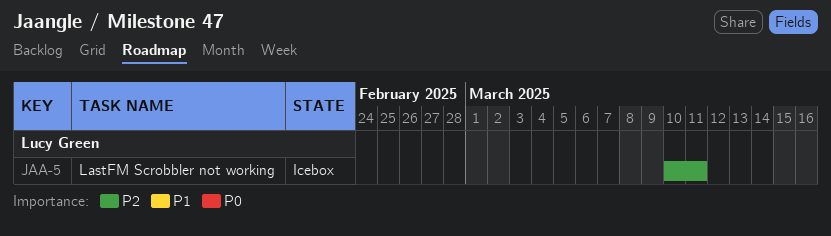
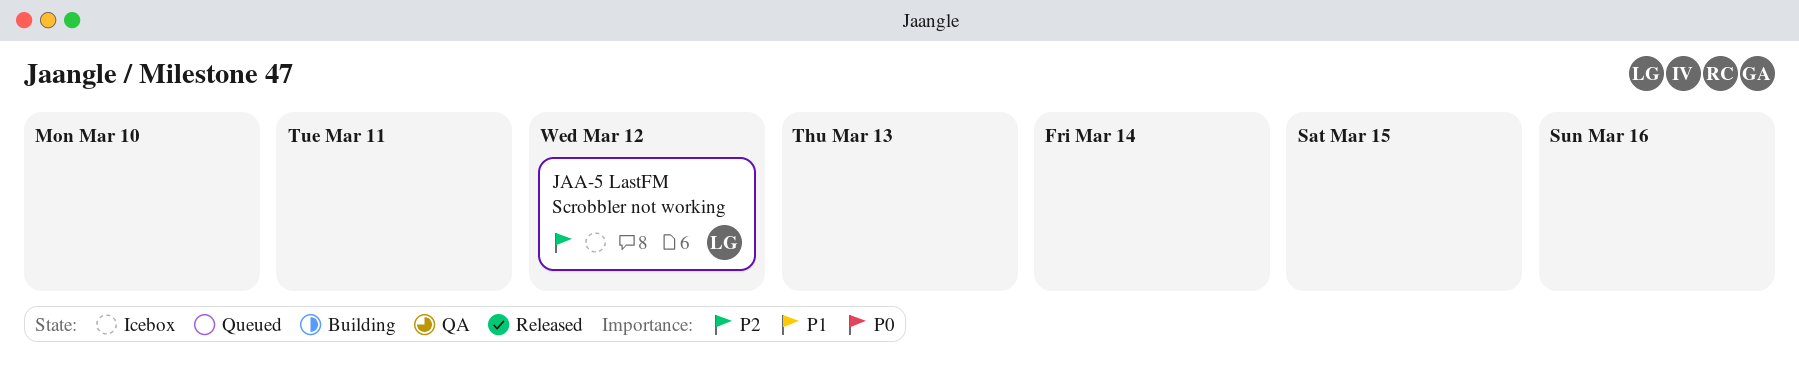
JAA-5, due: Mar 11 -> Mar 12

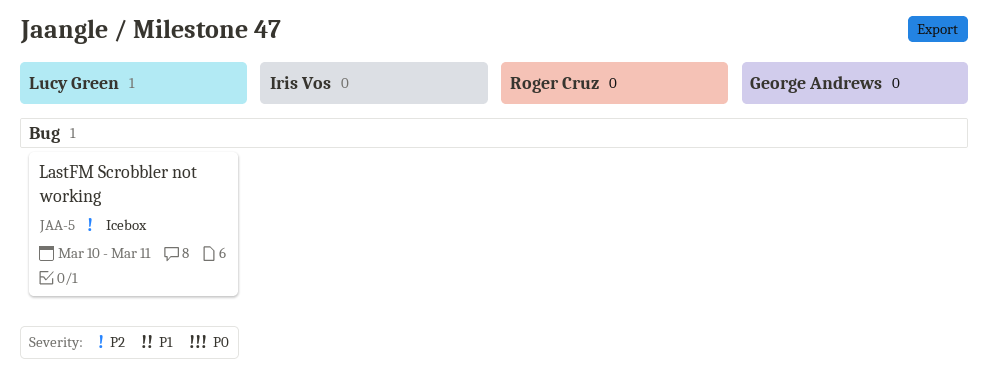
JAA-5, due: Mar 12 -> Mar 11

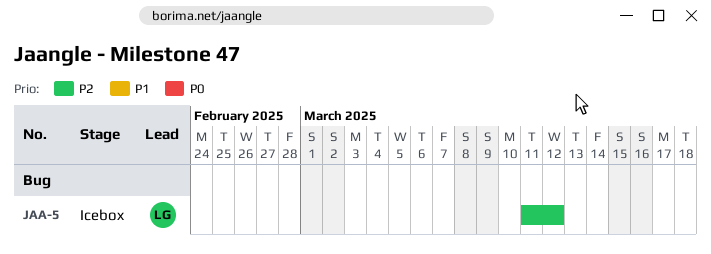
JAA-5, start: Mar 10 -> Mar 11
JAA-5, due: Mar 11 -> Mar 12

